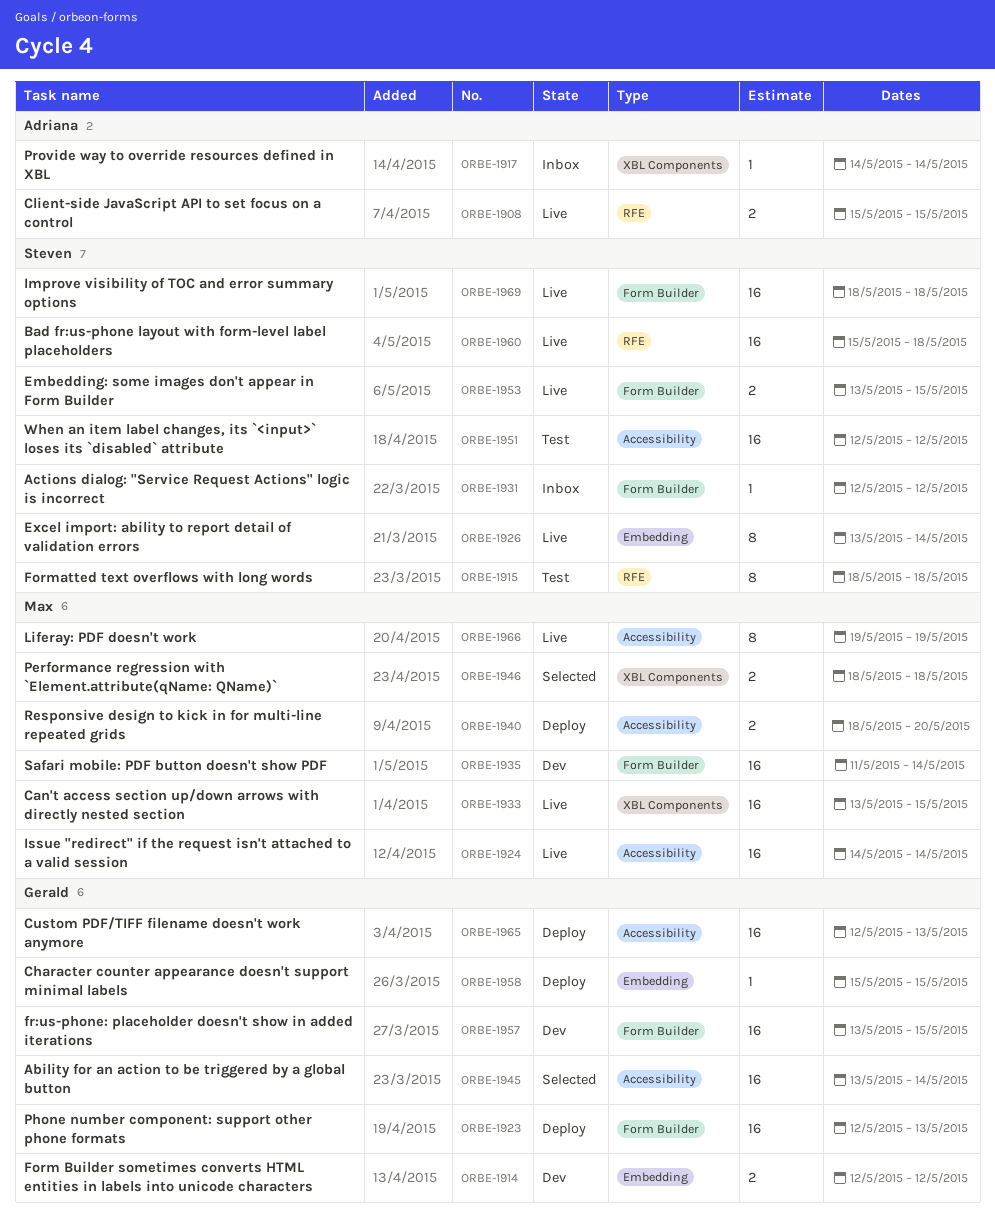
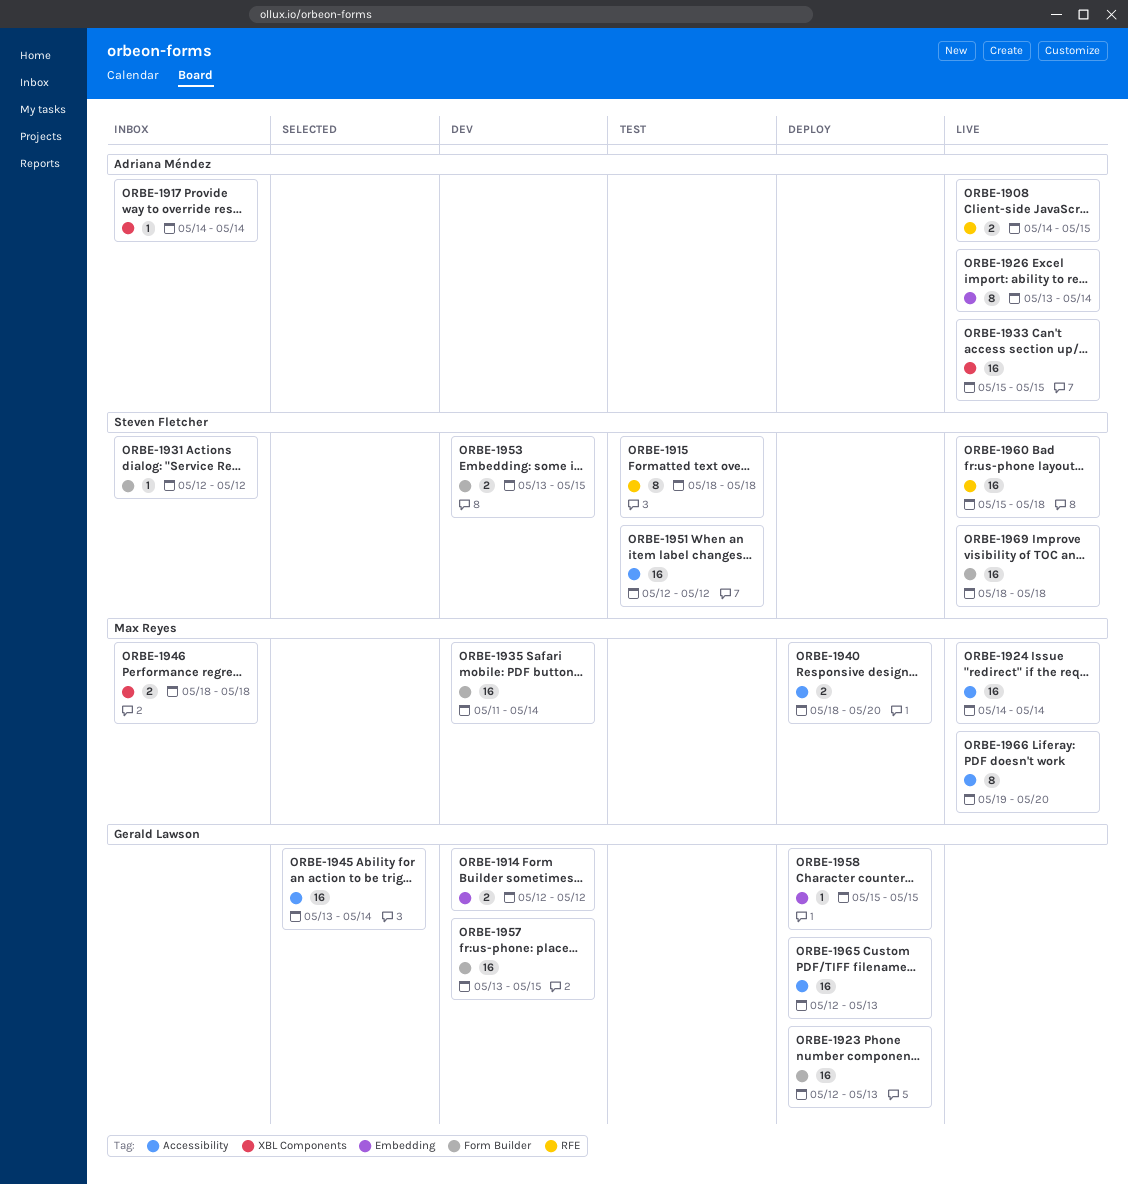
ORBE-1908, start: May 15 -> May 14
ORBE-1926, owner: Steven Fletcher -> Adriana Méndez
ORBE-1933, owner: Max Reyes -> Adriana Méndez
ORBE-1933, start: May 13 -> May 15
ORBE-1946, status: Selected -> Inbox
ORBE-1953, status: Live -> Dev
ORBE-1966, due: May 19 -> May 20

